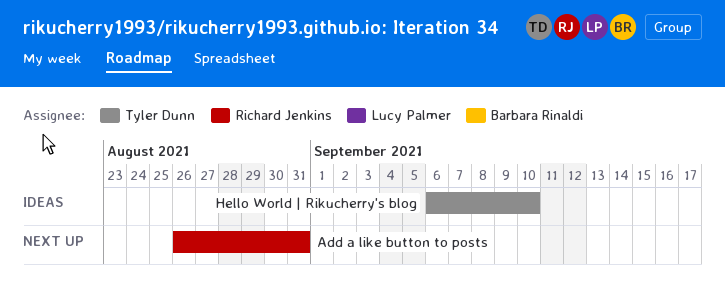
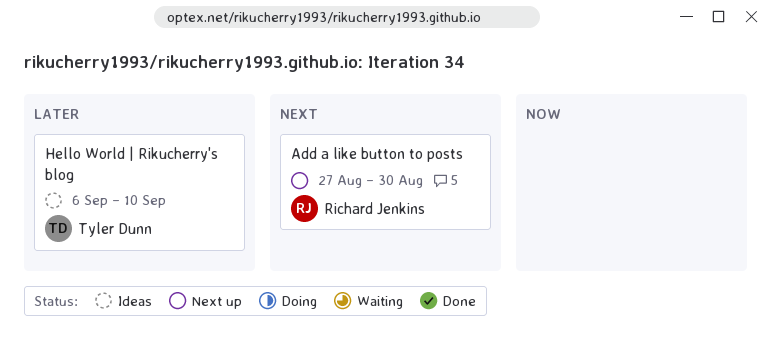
Add a like button to posts, start: Aug 26 -> Aug 27
Add a like button to posts, due: Aug 31 -> Aug 30

